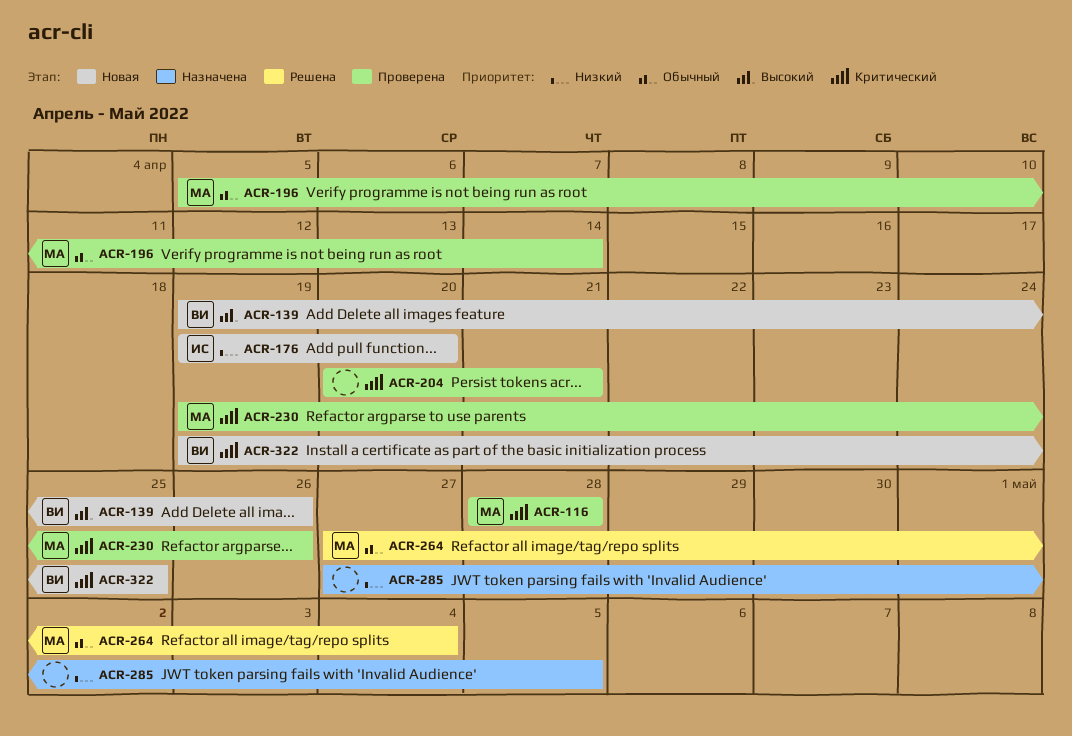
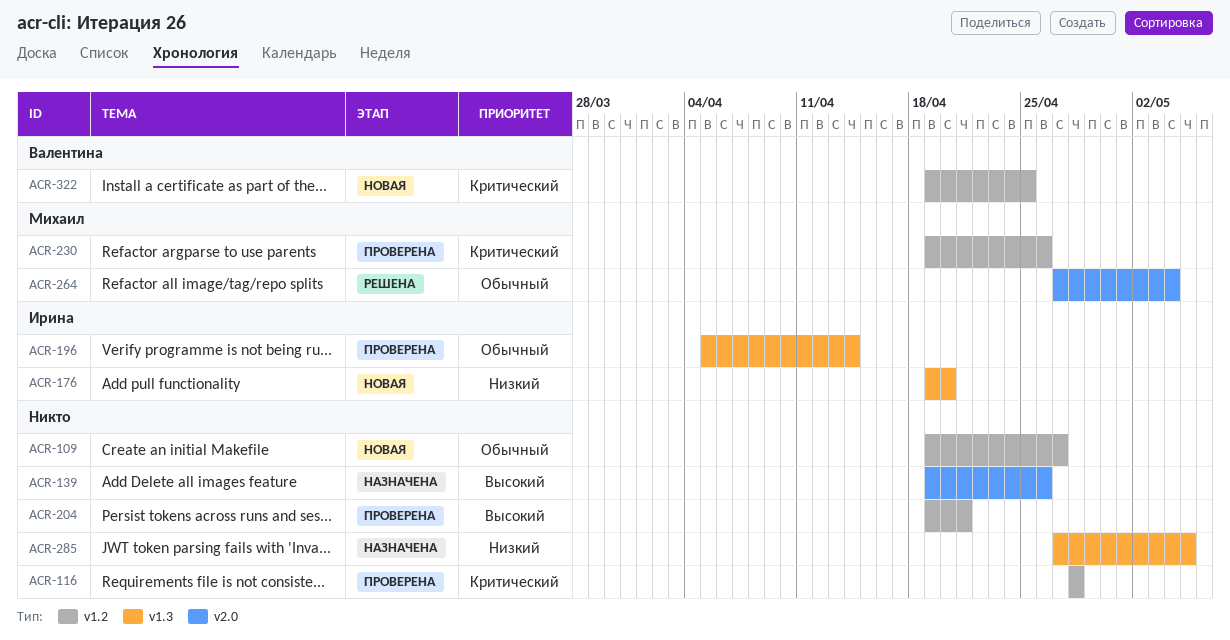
ACR-109: none -> present
ACR-116, owner: Михаил -> none
ACR-139, status: Новая -> Назначена
ACR-139, owner: Валентина -> none
ACR-196, owner: Михаил -> Ирина
ACR-204, priority: Критический -> Высокий
ACR-204, start: Apr 20 -> Apr 19

